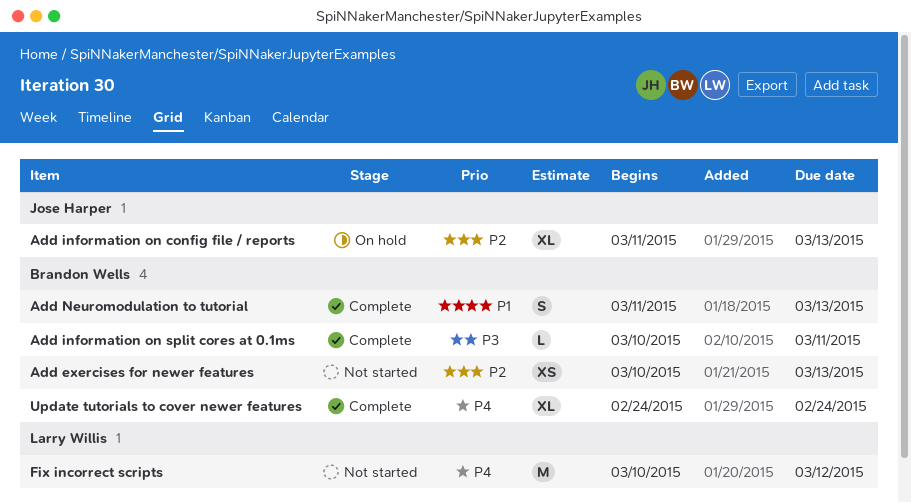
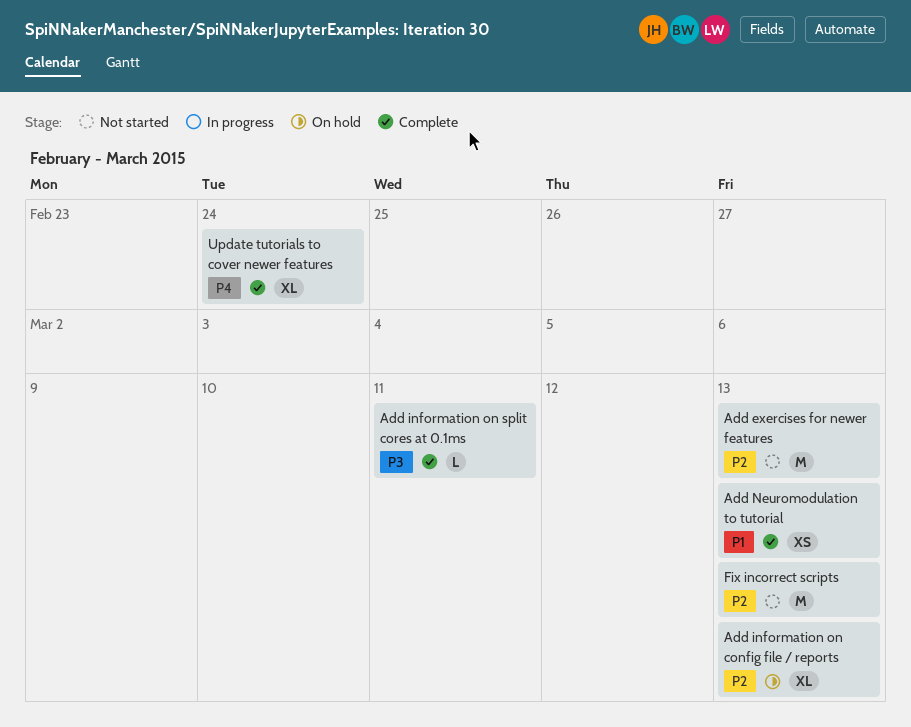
Add exercises for newer features, estimate: XS -> M
Add Neuromodulation to tutorial, estimate: S -> XS
Fix incorrect scripts, priority: P4 -> P2
Fix incorrect scripts, due: Mar 12 -> Mar 13

